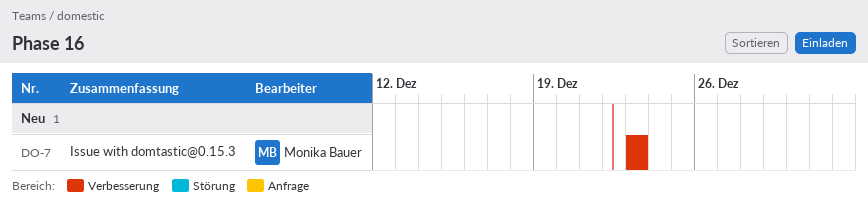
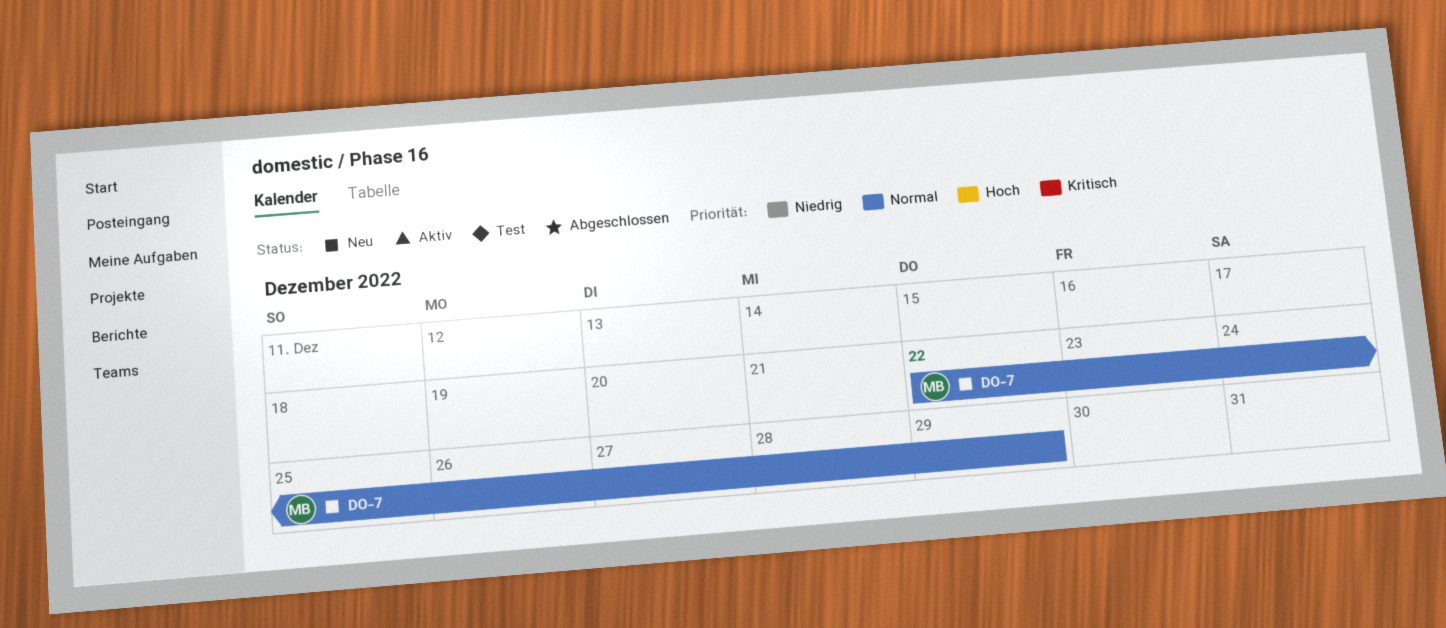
DO-7, start: Dec 23 -> Dec 22
DO-7, due: Dec 23 -> Dec 29

